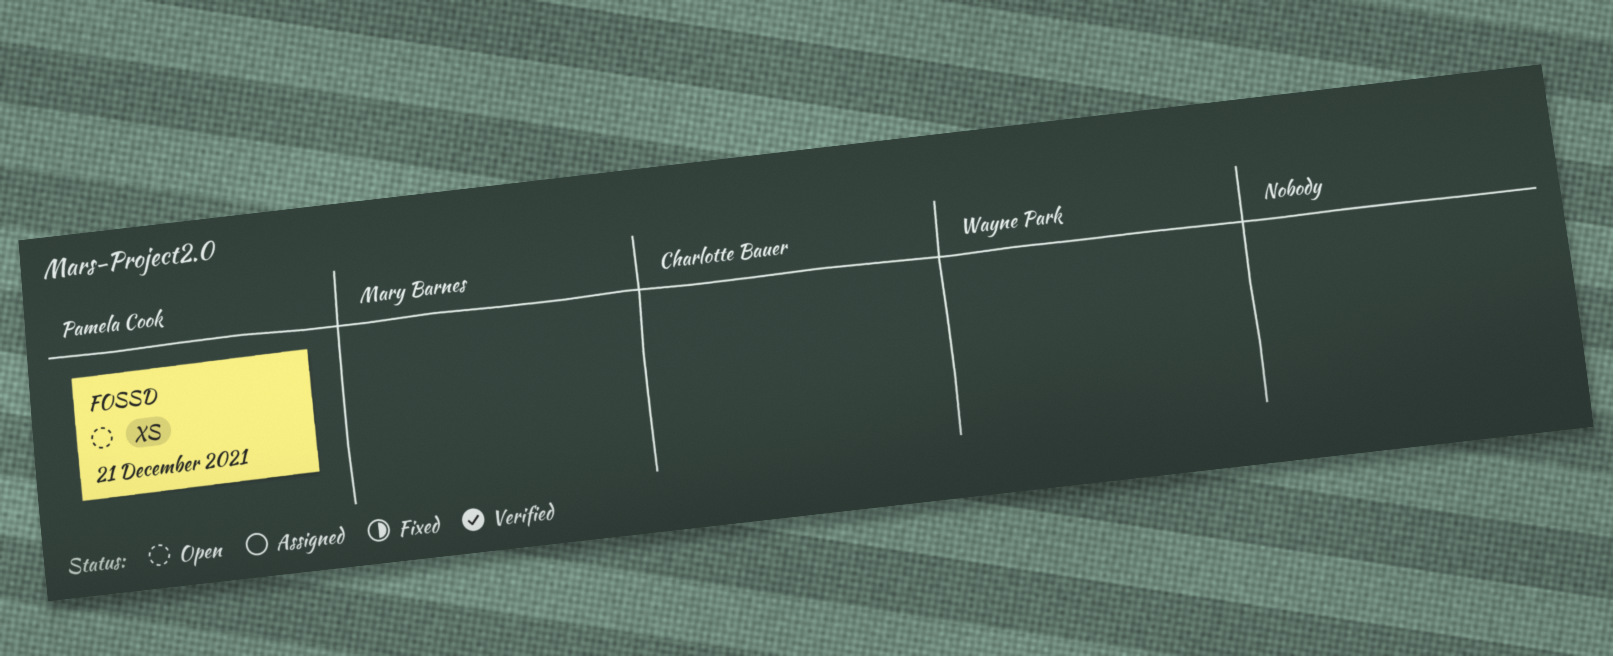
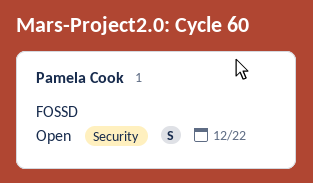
FOSSD, estimate: XS -> S
FOSSD, due: Dec 21 -> Dec 22

